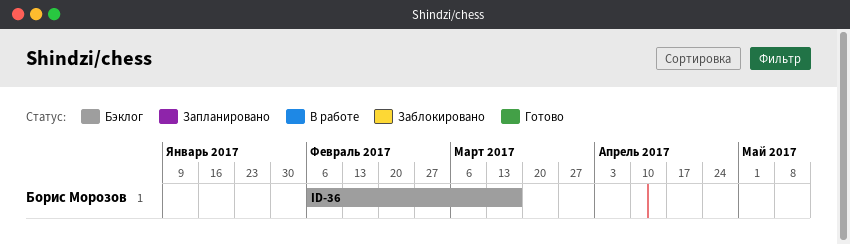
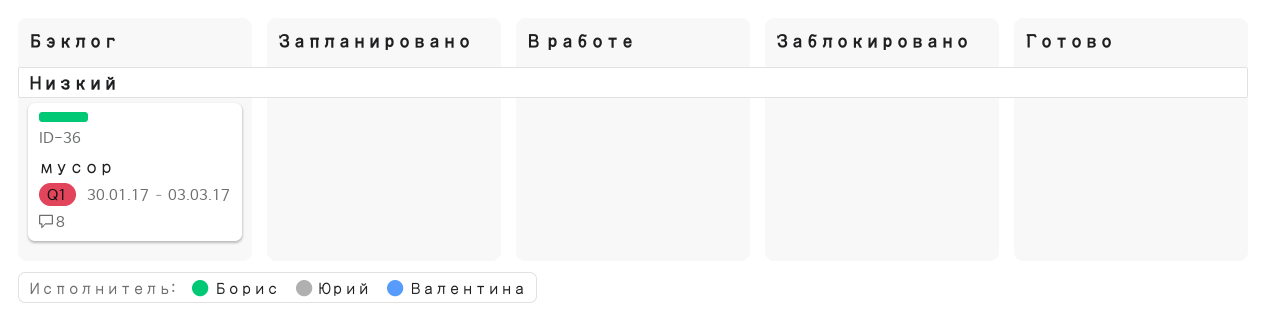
ID-36, start: Feb 6 -> Jan 30
ID-36, due: Mar 17 -> Mar 3

